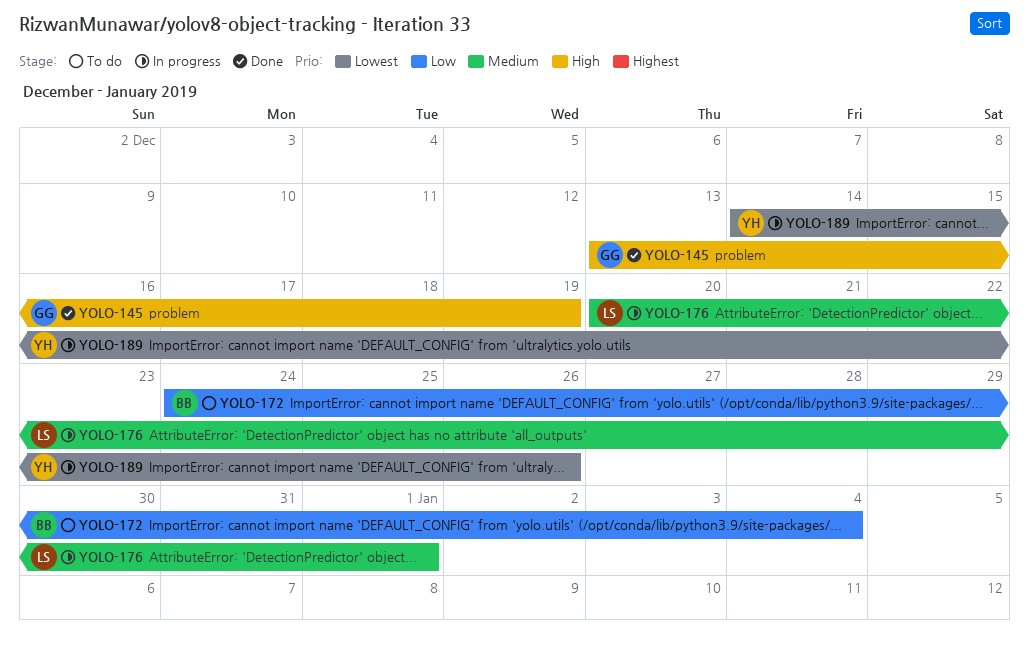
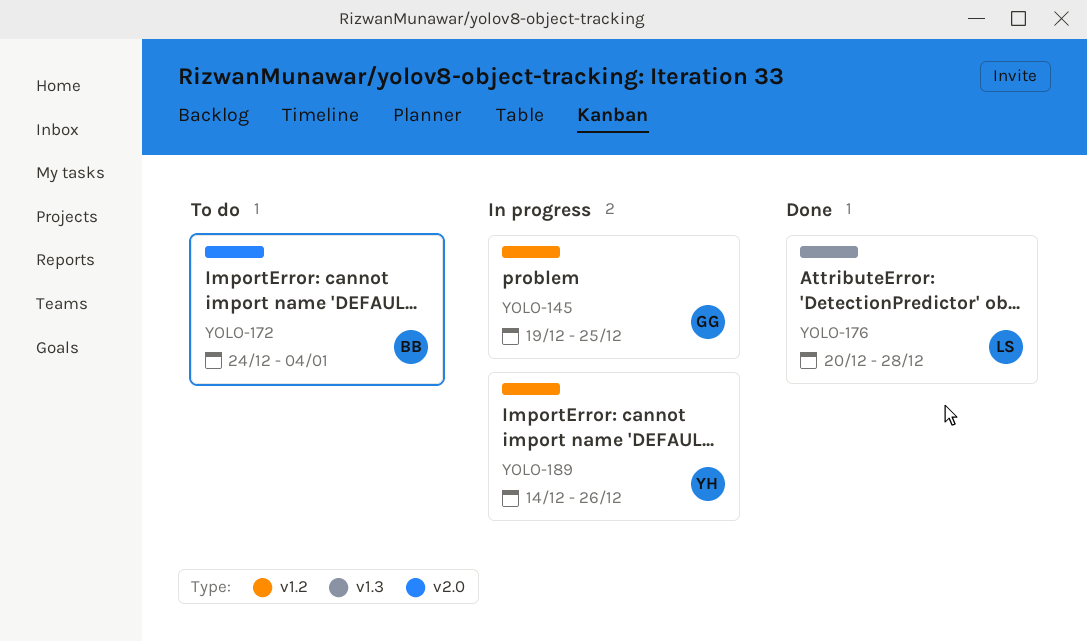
YOLO-145, status: Done -> In progress
YOLO-145, start: Dec 13 -> Dec 19
YOLO-145, due: Dec 19 -> Dec 25
YOLO-176, status: In progress -> Done
YOLO-176, due: Jan 1 -> Dec 28

